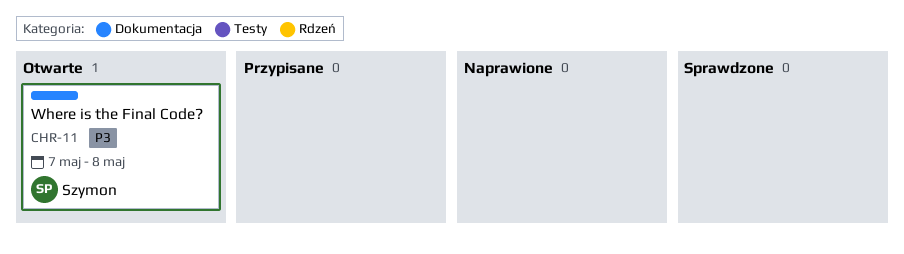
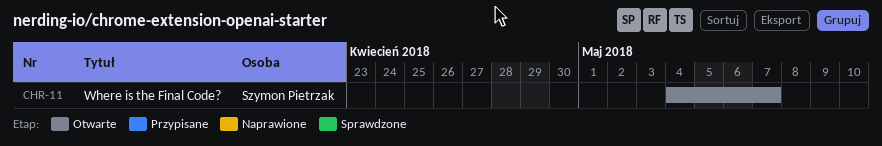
CHR-11, start: May 7 -> May 4
CHR-11, due: May 8 -> May 7

